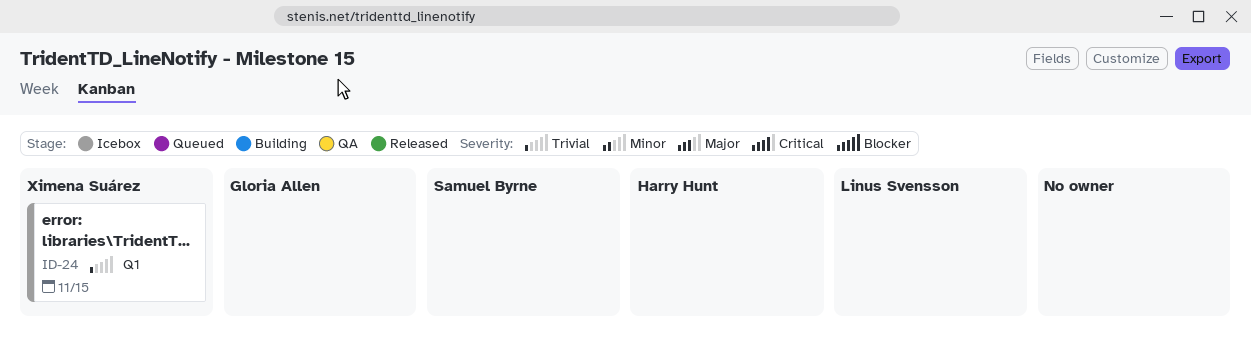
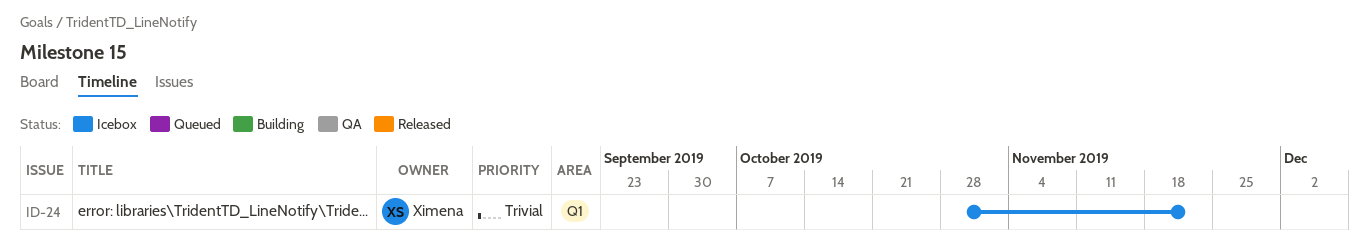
ID-24, due: Nov 15 -> Nov 22

